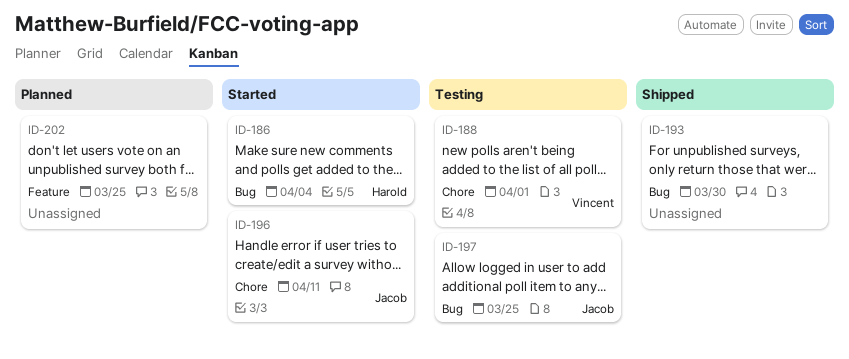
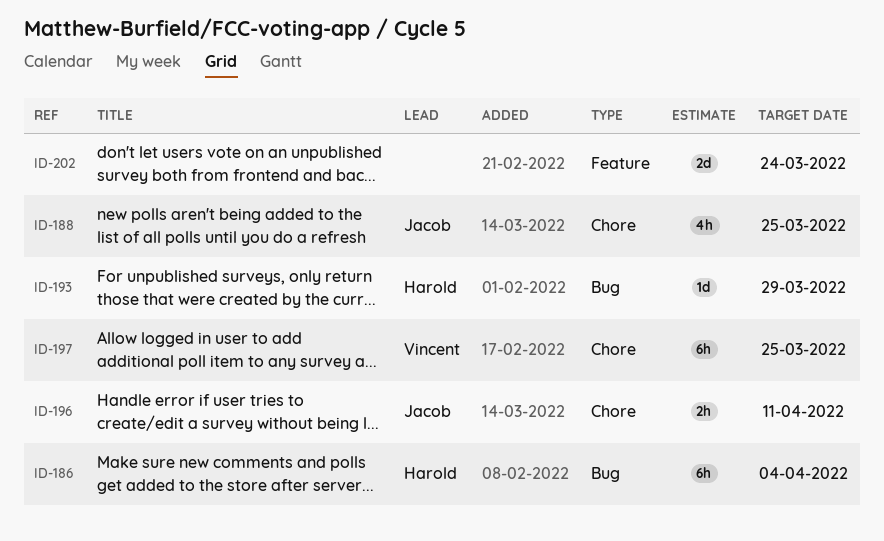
ID-188, owner: Vincent -> Jacob
ID-188, due: Apr 1 -> Mar 25
ID-193, owner: none -> Harold
ID-193, due: Mar 30 -> Mar 29
ID-197, owner: Jacob -> Vincent
ID-197, label: Bug -> Chore
ID-202, due: Mar 25 -> Mar 24

